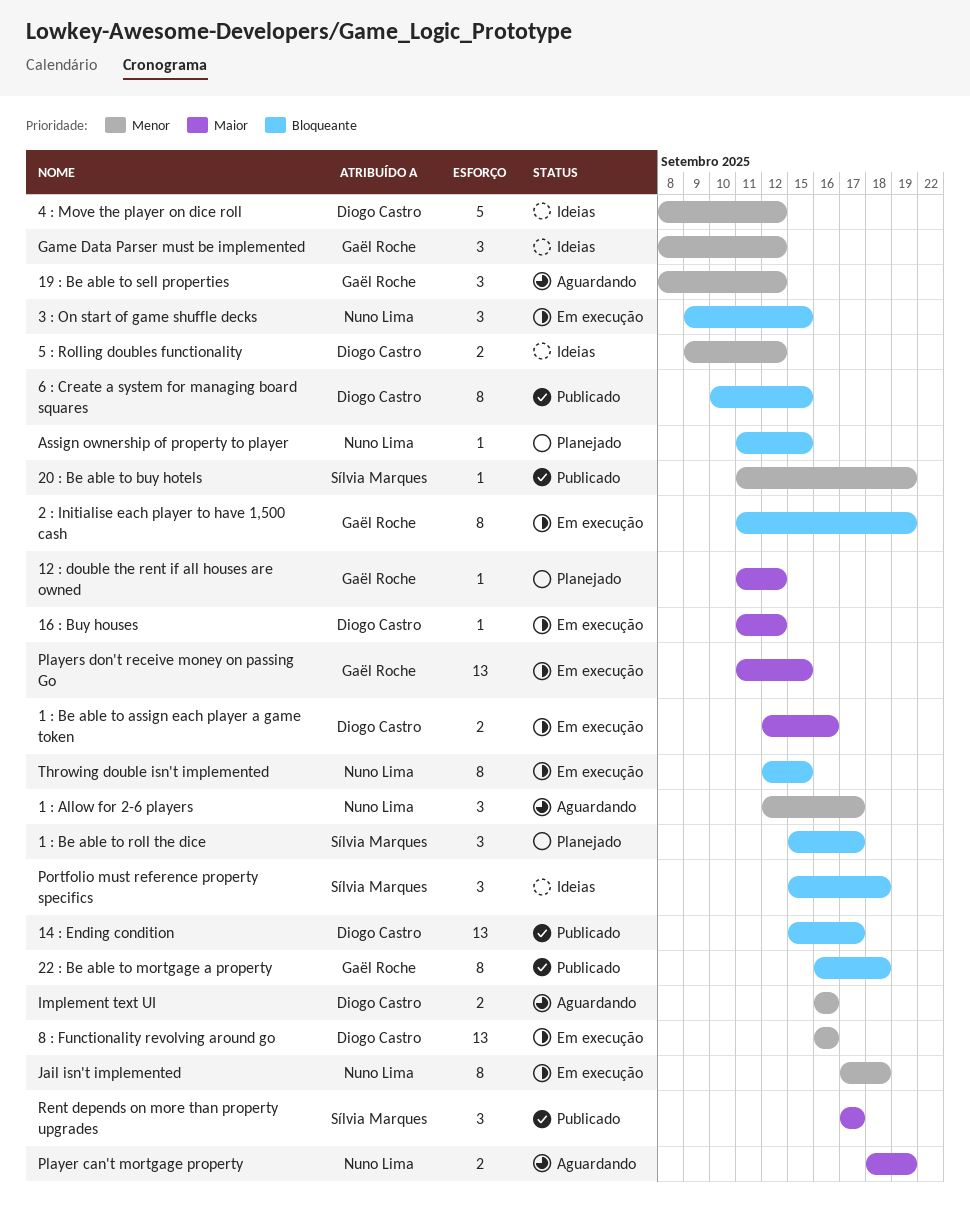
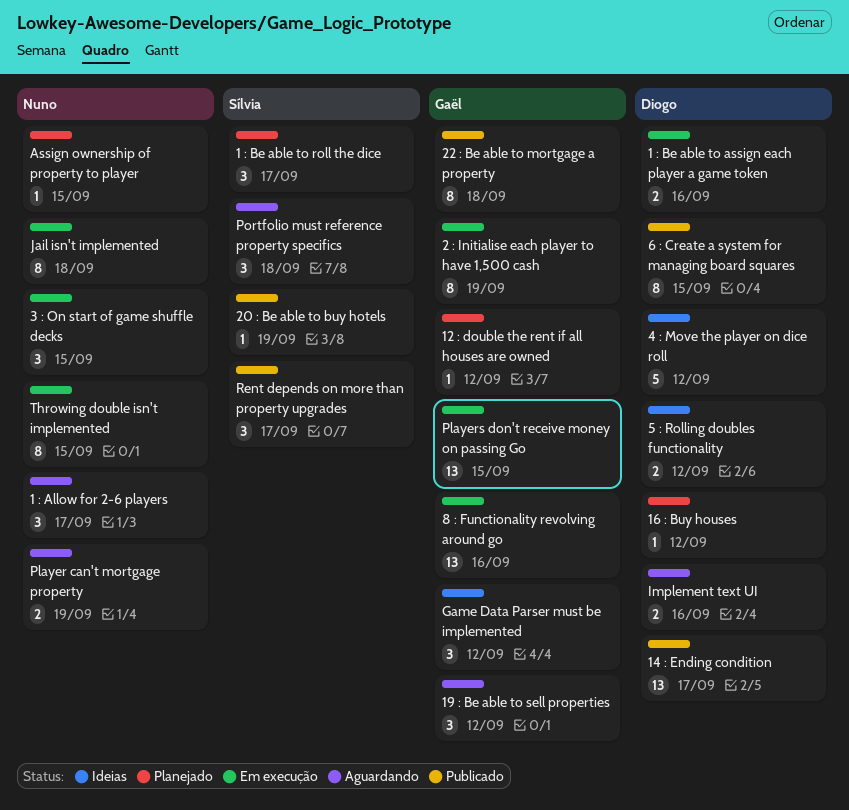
16 : Buy houses, status: Em execução -> Planejado
8 : Functionality revolving around go, owner: Diogo Castro -> Gaël Roche
Portfolio must reference property specifics, status: Ideias -> Aguardando

